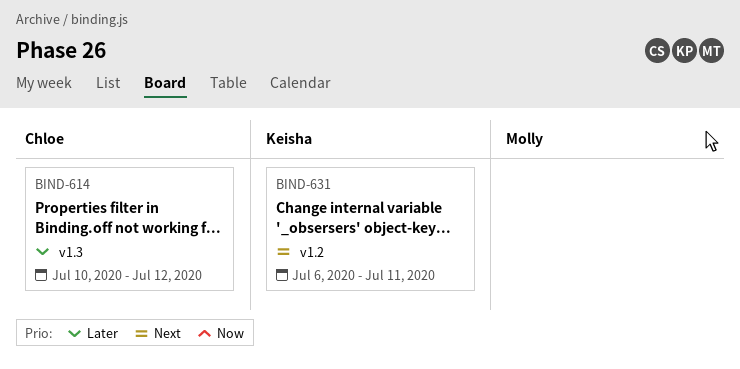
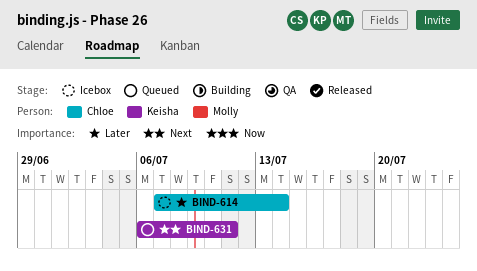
BIND-614, start: Jul 10 -> Jul 7
BIND-614, due: Jul 12 -> Jul 14

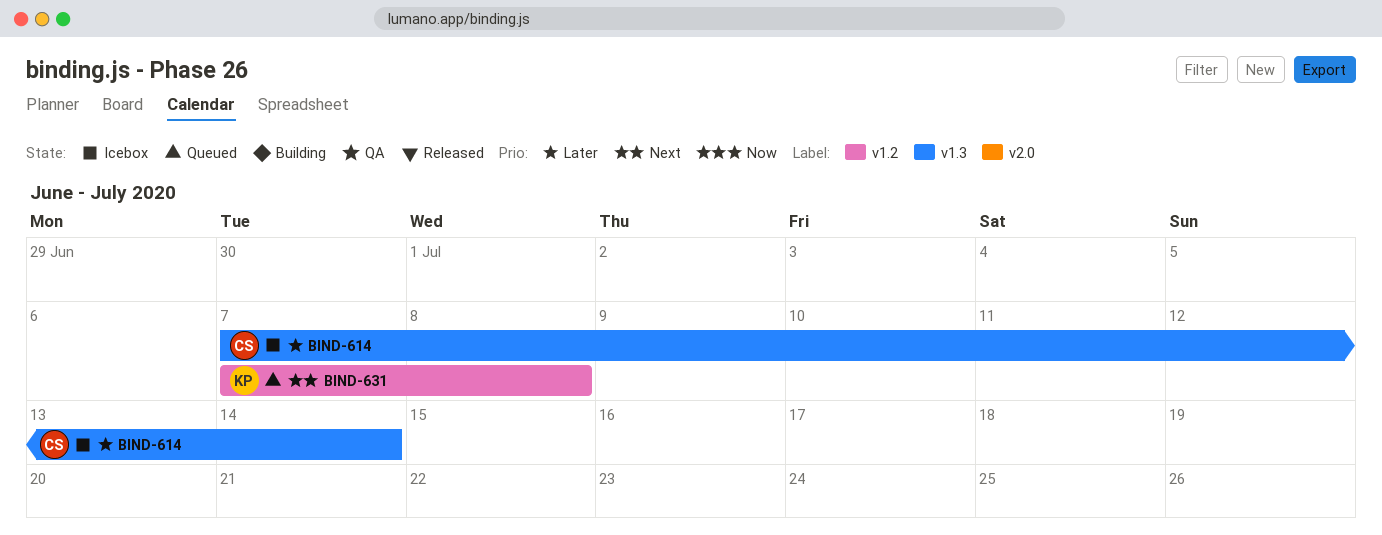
BIND-631, start: Jul 6 -> Jul 7
BIND-631, due: Jul 11 -> Jul 8

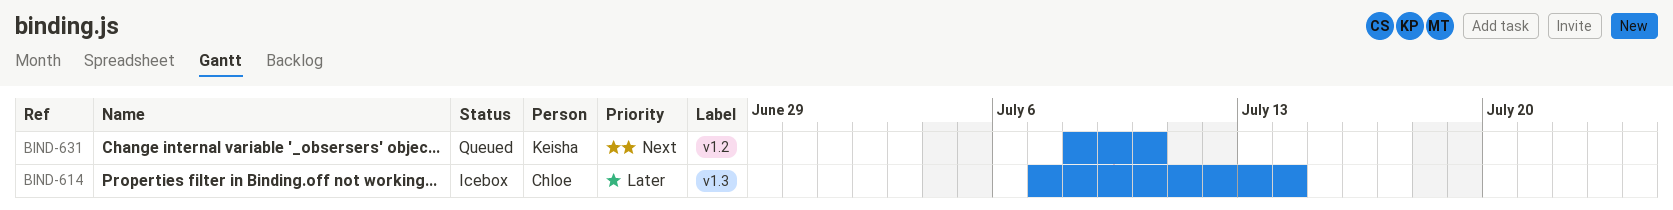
BIND-631, start: Jul 7 -> Jul 8
BIND-631, due: Jul 8 -> Jul 10

